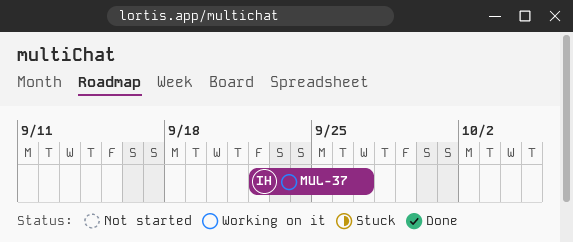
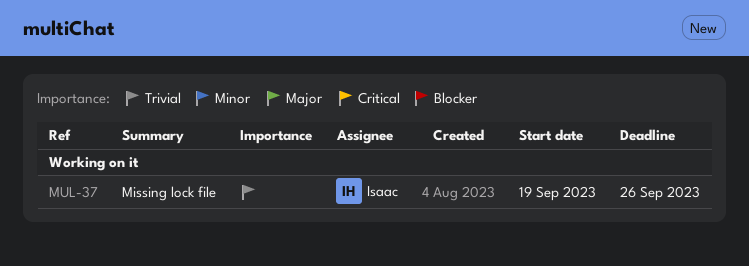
MUL-37, start: Sep 22 -> Sep 19
MUL-37, due: Sep 27 -> Sep 26

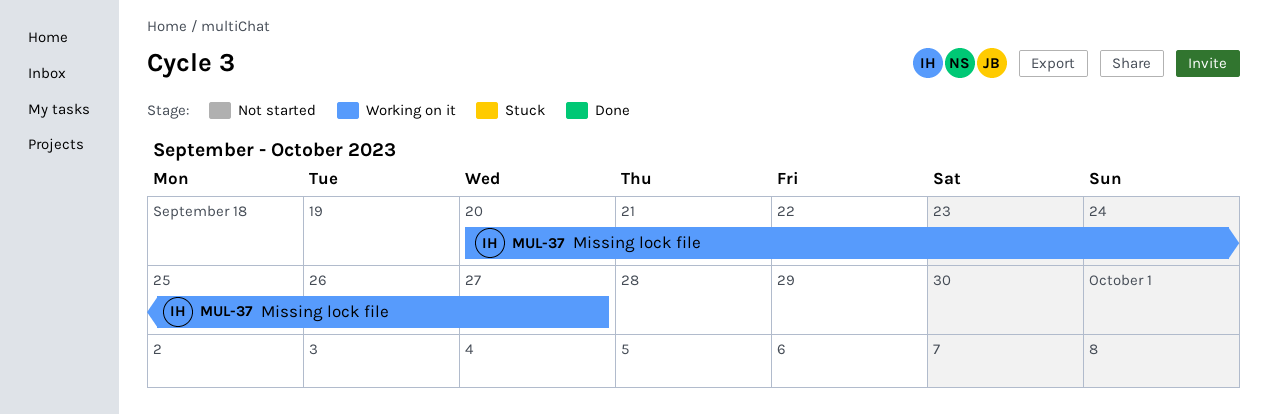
MUL-37, start: Sep 19 -> Sep 20
MUL-37, due: Sep 26 -> Sep 27

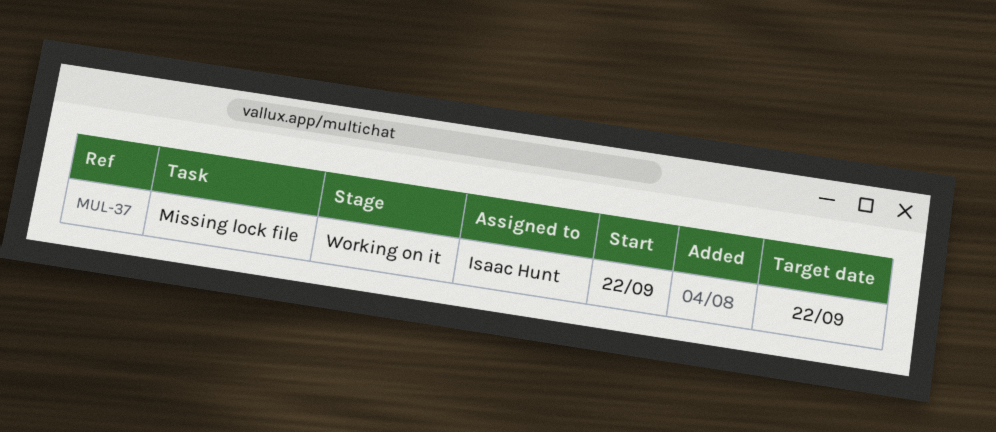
MUL-37, start: Sep 20 -> Sep 22
MUL-37, due: Sep 27 -> Sep 22

